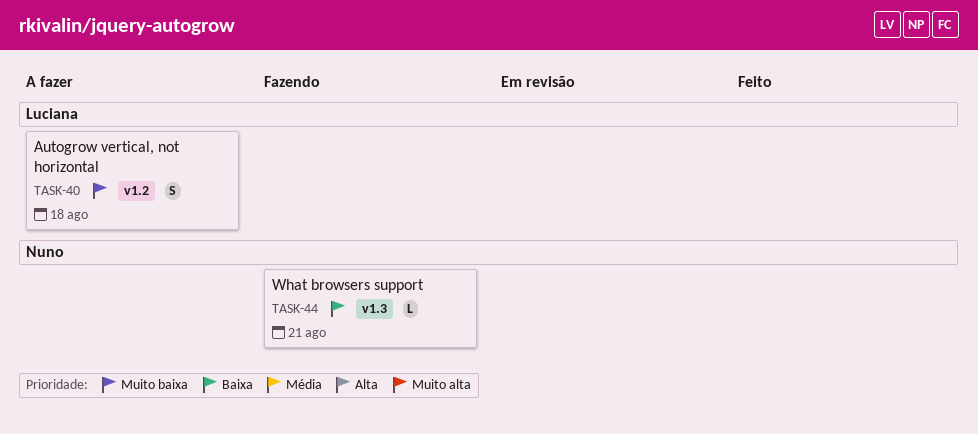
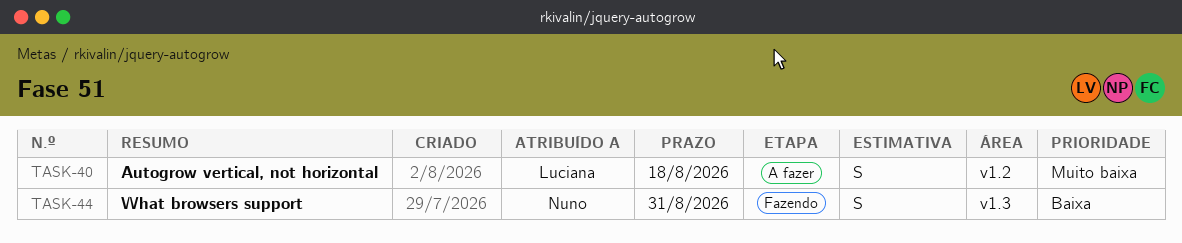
TASK-44, estimate: L -> S
TASK-44, due: Aug 21 -> Aug 31

